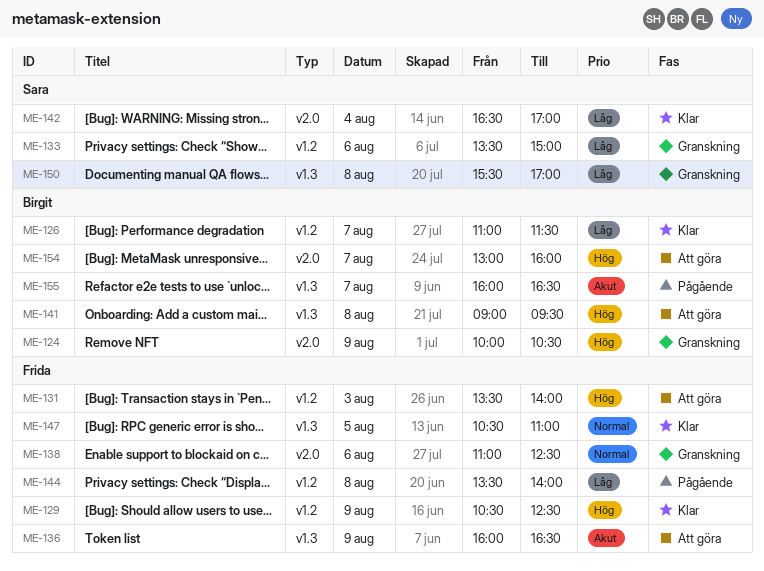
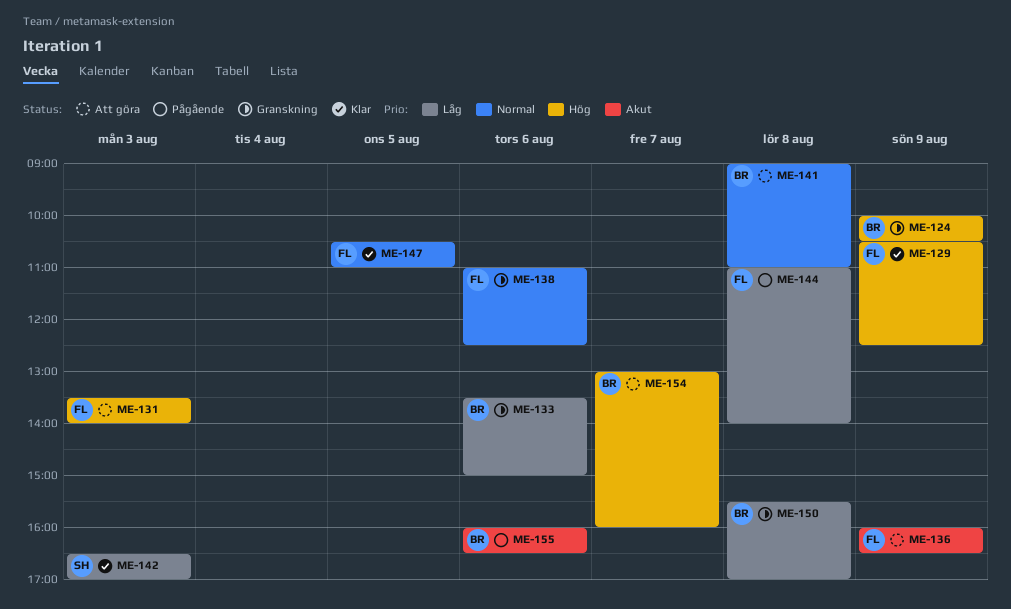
ME-126: present -> none
ME-133, owner: Sara -> Birgit
ME-141, priority: Hög -> Normal
ME-141, ends: 09:30 -> 11:00
ME-142, day: Aug 4 -> Aug 3
ME-144, begins: 13:30 -> 11:00
ME-150, owner: Sara -> Birgit
ME-155, day: Aug 7 -> Aug 6

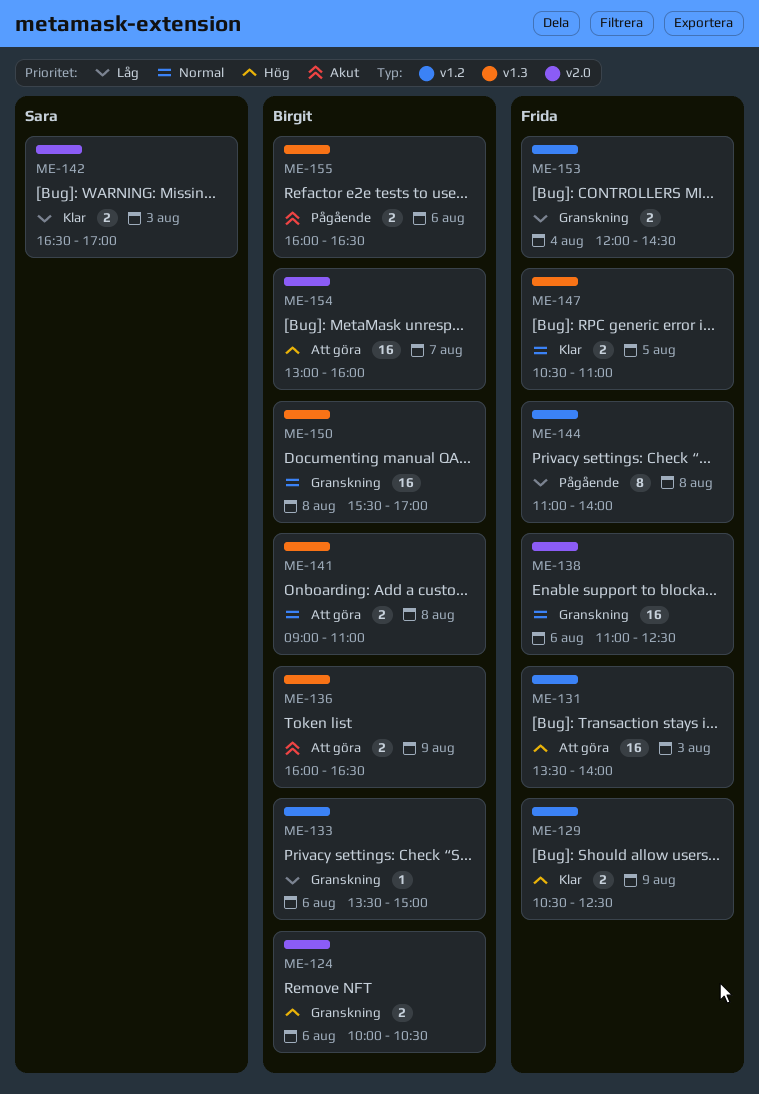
ME-124, day: Aug 9 -> Aug 6
ME-136, owner: Frida -> Birgit
ME-150, priority: Låg -> Normal
ME-153: none -> present

